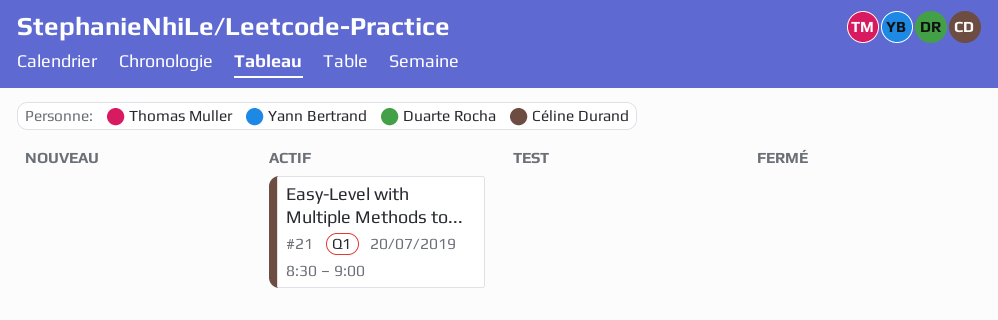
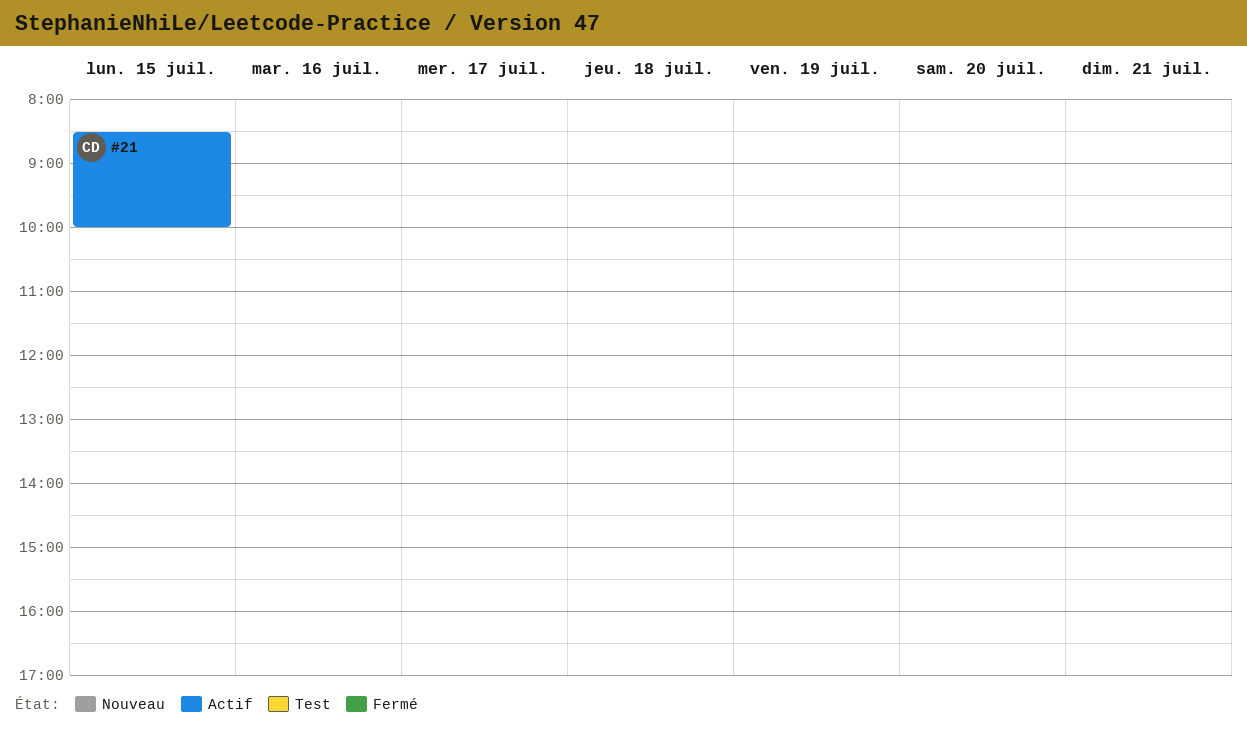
#21, day: Jul 20 -> Jul 15
#21, ends: 09:00 -> 10:00

